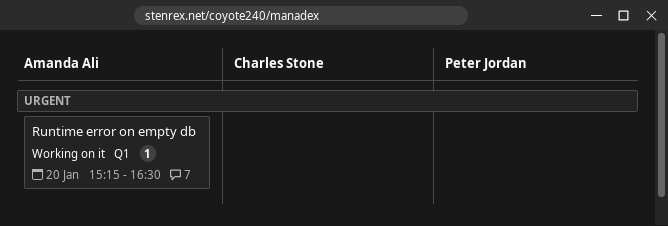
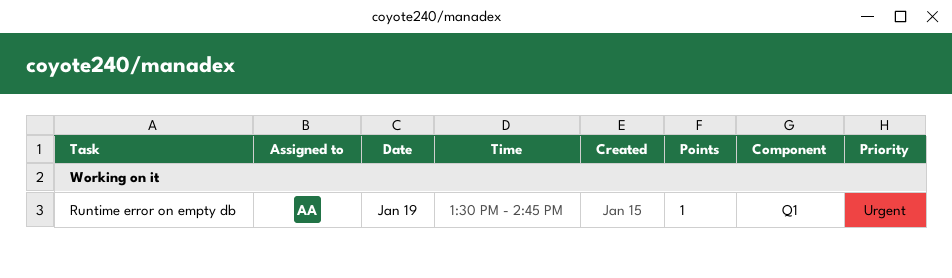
Runtime error on empty db, day: Jan 20 -> Jan 19
Runtime error on empty db, begins: 15:15 -> 13:30
Runtime error on empty db, ends: 16:30 -> 14:45

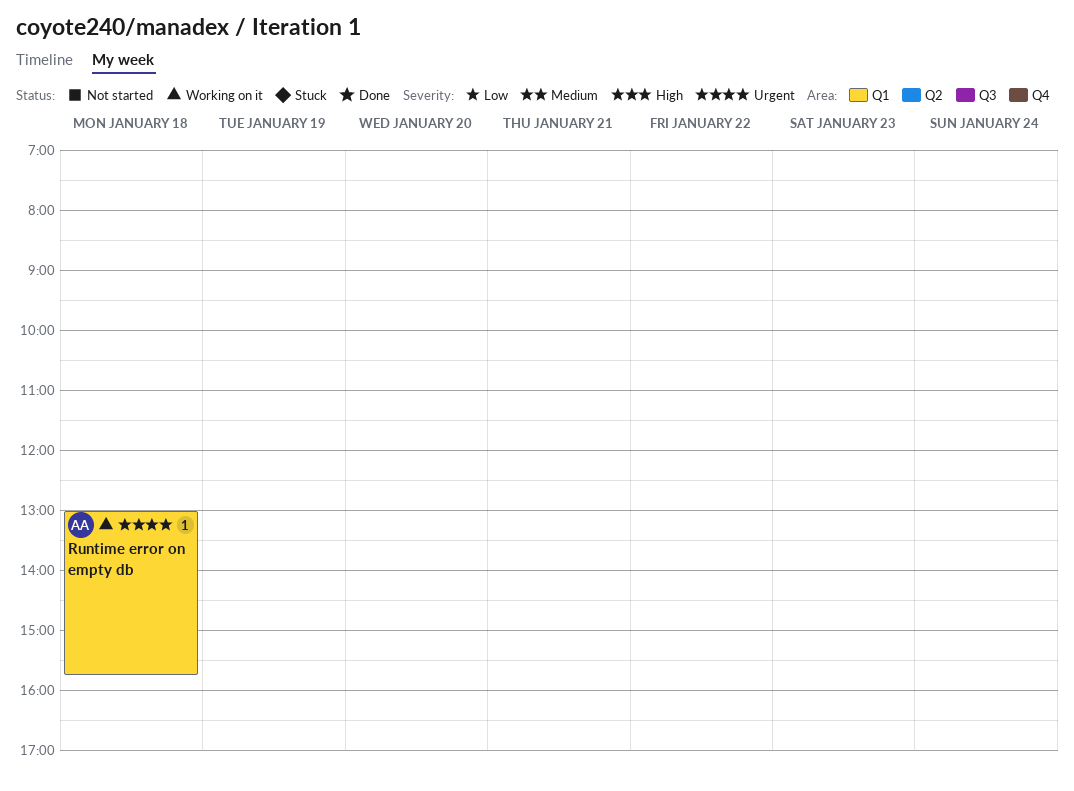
Runtime error on empty db, day: Jan 19 -> Jan 18
Runtime error on empty db, begins: 13:30 -> 13:00
Runtime error on empty db, ends: 14:45 -> 15:45

